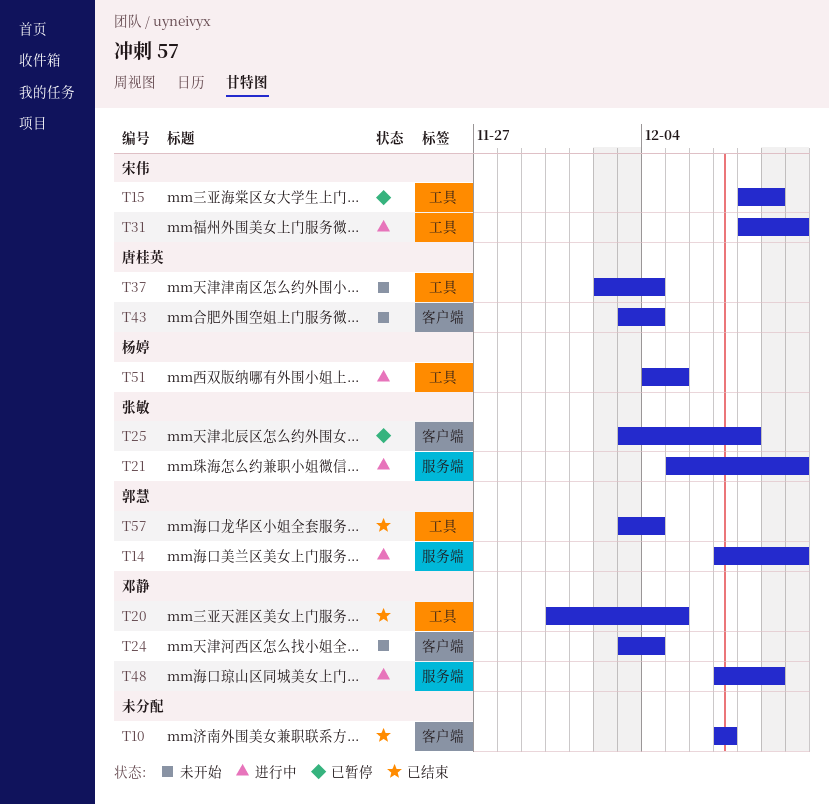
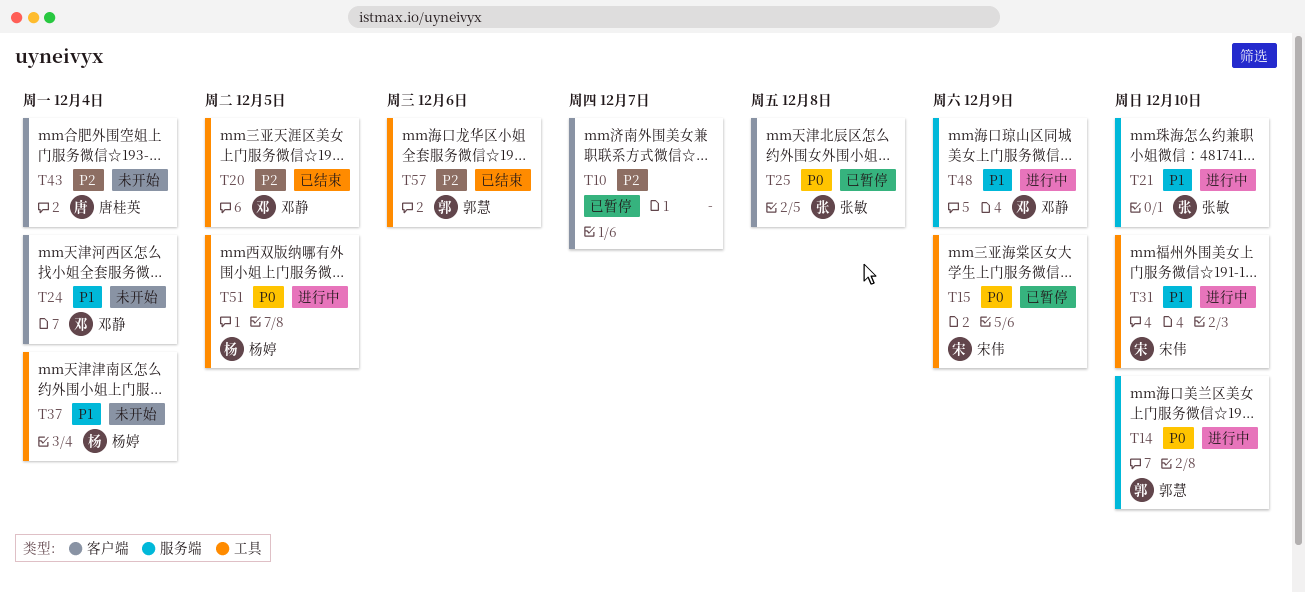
T10, status: 已结束 -> 已暂停
T37, owner: 唐桂英 -> 杨婷
T57, due: Dec 4 -> Dec 6

